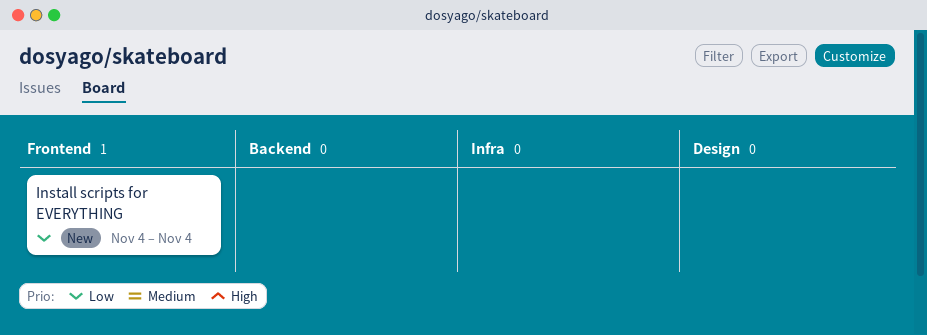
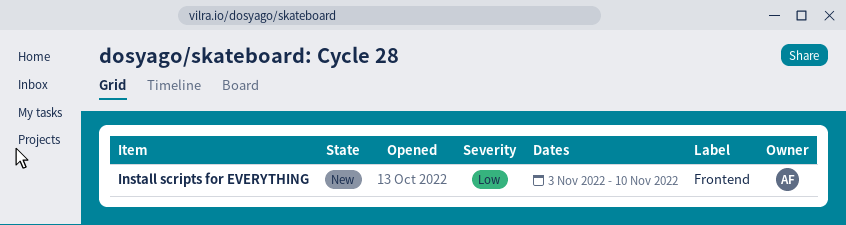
Install scripts for EVERYTHING, start: Nov 4 -> Nov 3
Install scripts for EVERYTHING, due: Nov 4 -> Nov 10

